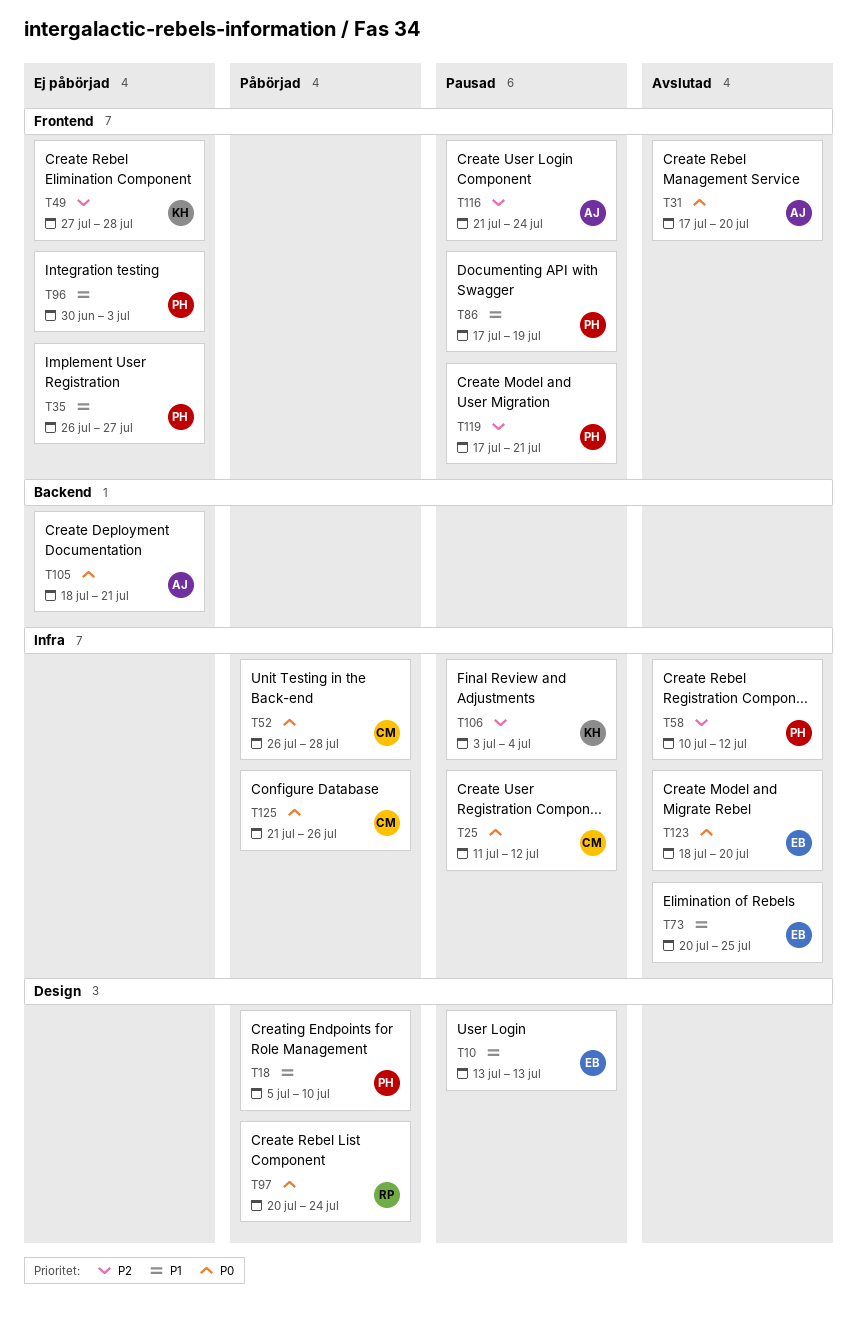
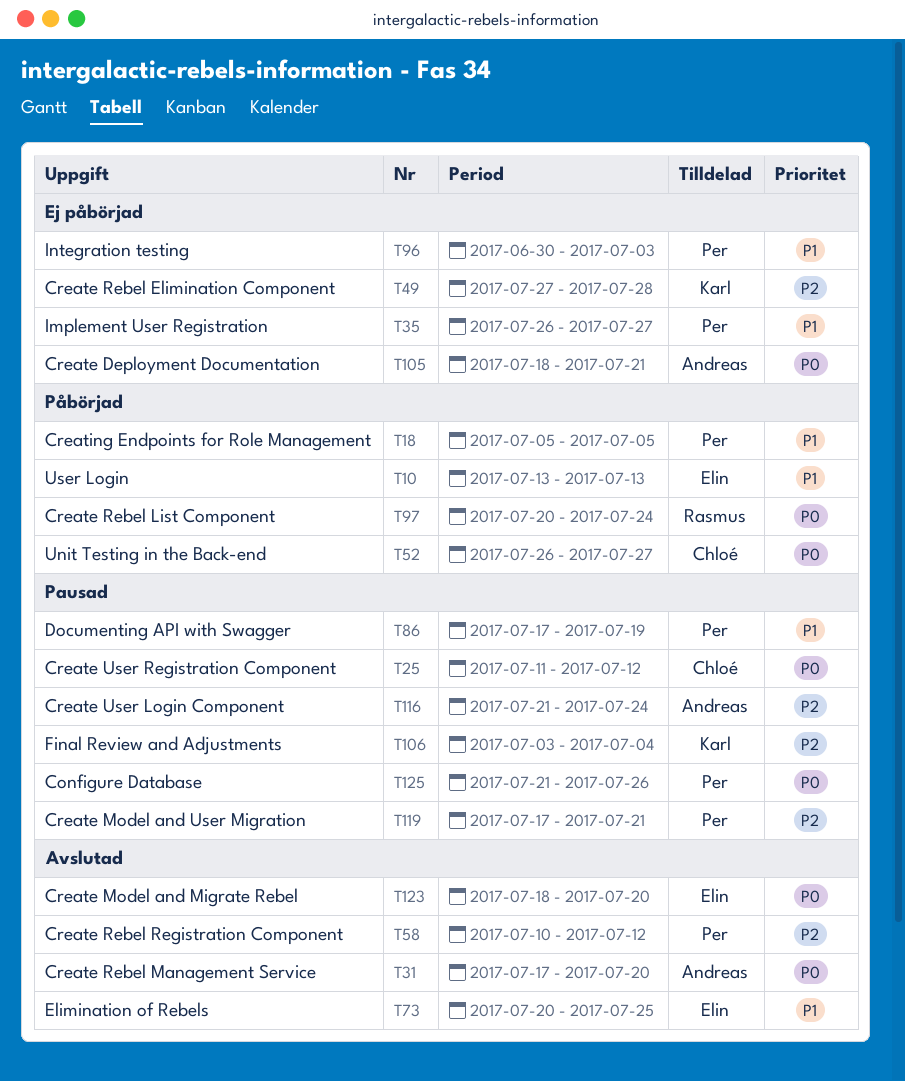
T10, status: Pausad -> Påbörjad
T18, due: Jul 10 -> Jul 5
T52, due: Jul 28 -> Jul 27
T125, status: Påbörjad -> Pausad
T125, owner: Chloé -> Per

